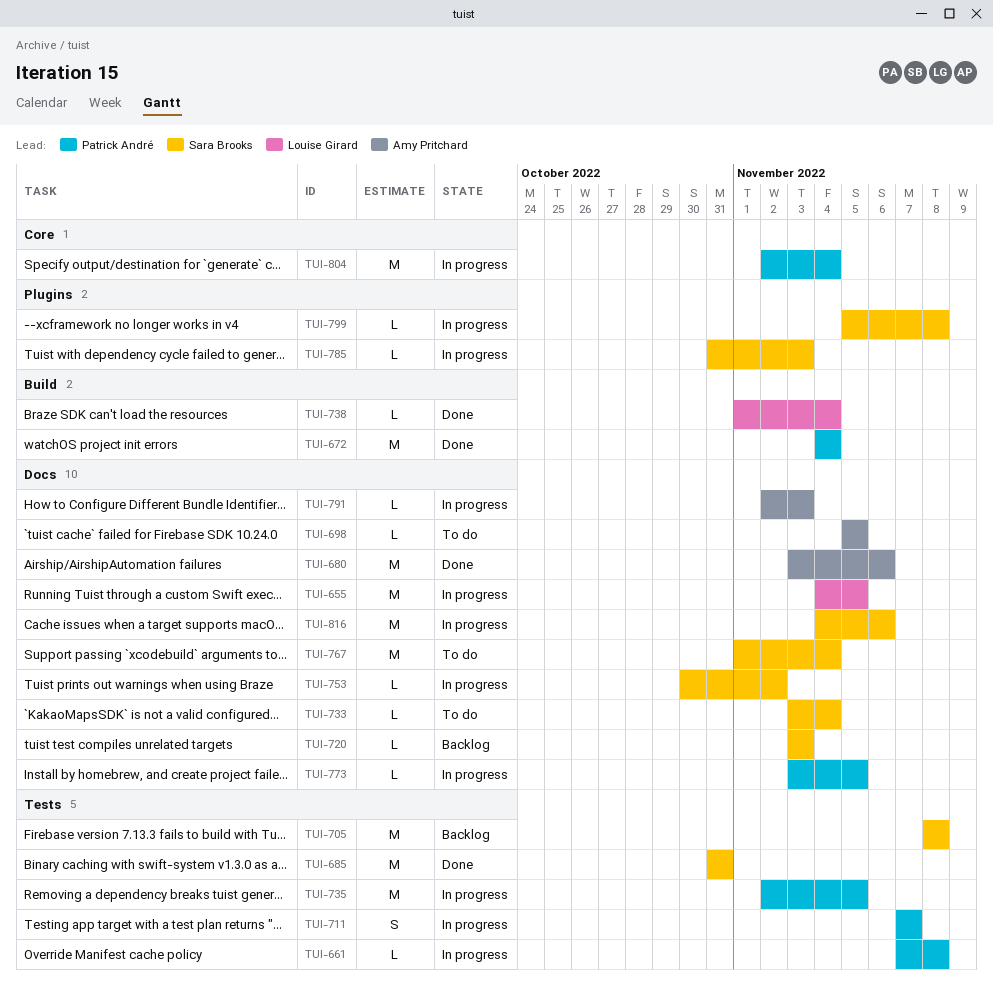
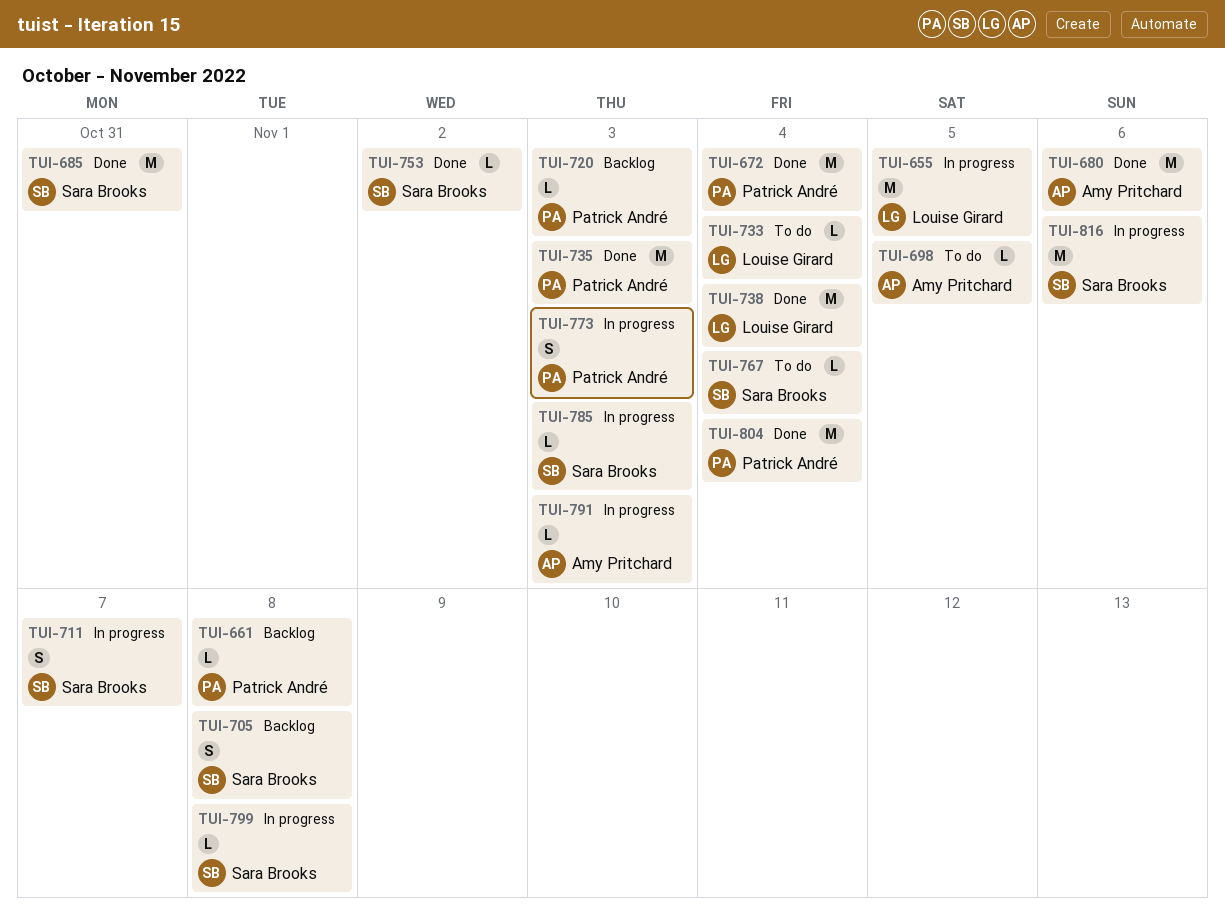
TUI-661, status: In progress -> Backlog
TUI-705, estimate: M -> S
TUI-711, owner: Patrick André -> Sara Brooks
TUI-720, owner: Sara Brooks -> Patrick André
TUI-733, owner: Sara Brooks -> Louise Girard
TUI-735, status: In progress -> Done
TUI-735, due: Nov 5 -> Nov 3
TUI-738, estimate: L -> M
TUI-753, status: In progress -> Done
TUI-767, estimate: M -> L
TUI-773, estimate: L -> S
TUI-773, due: Nov 5 -> Nov 3
TUI-804, status: In progress -> Done

